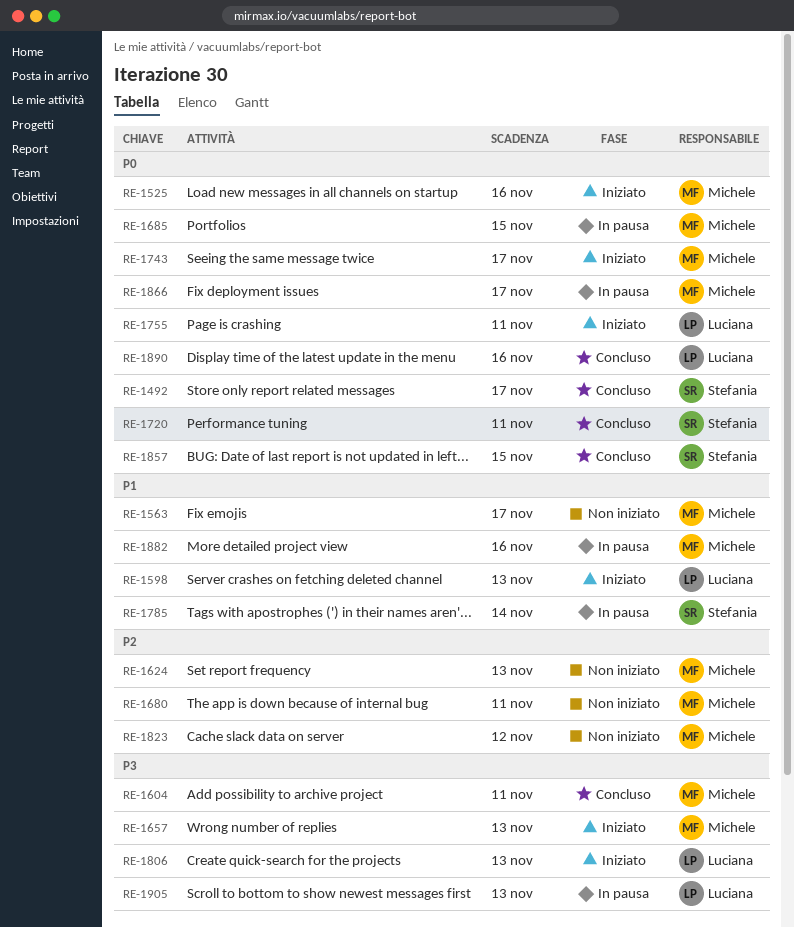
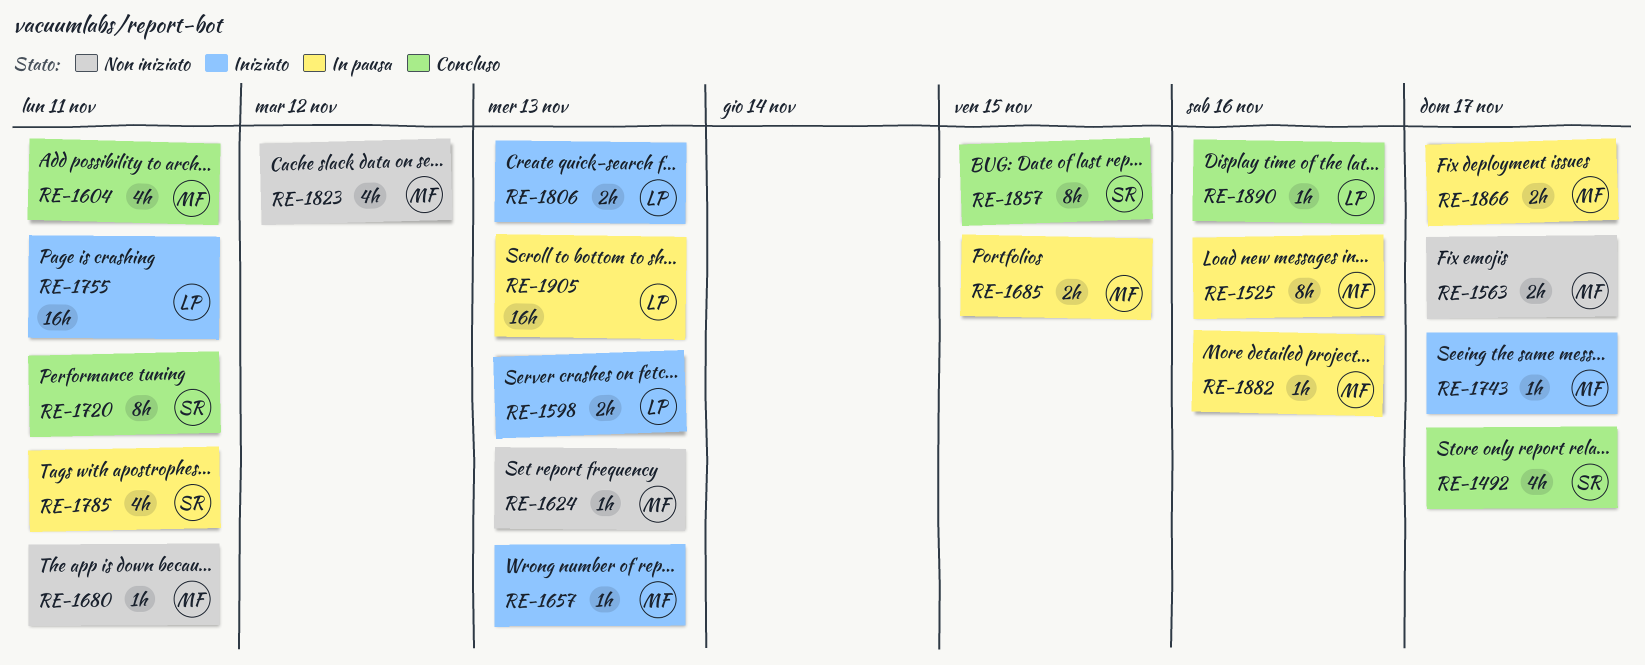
RE-1525, status: Iniziato -> In pausa
RE-1785, due: Nov 14 -> Nov 11

